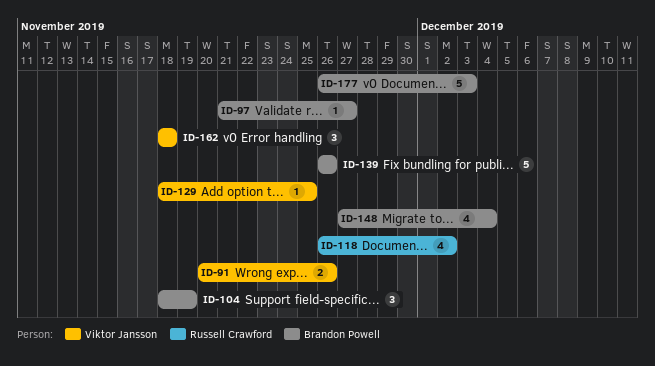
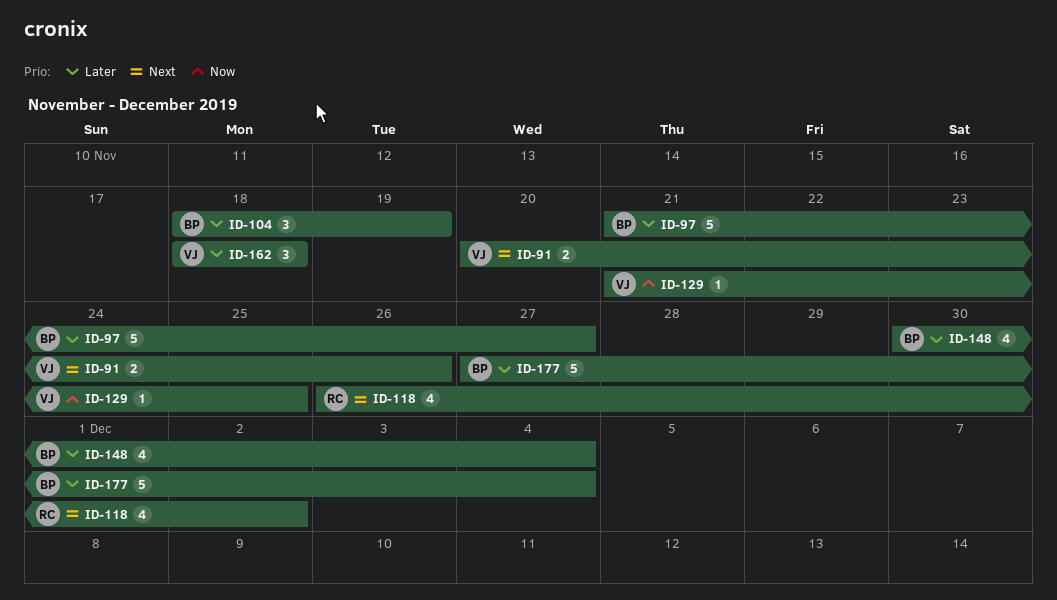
ID-97, estimate: 1 -> 5
ID-129, start: Nov 18 -> Nov 21
ID-139: present -> none
ID-148, start: Nov 27 -> Nov 30
ID-177, start: Nov 26 -> Nov 27
ID-177, due: Dec 3 -> Dec 4

